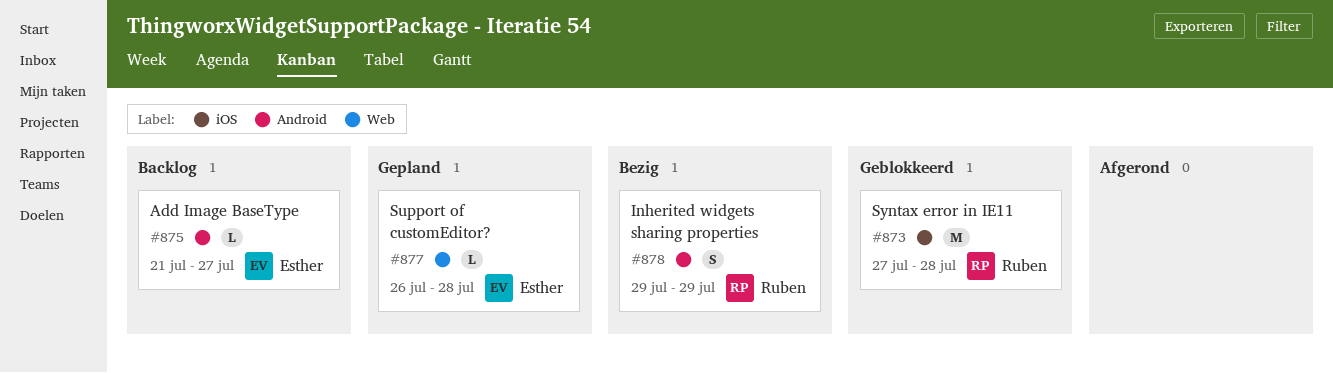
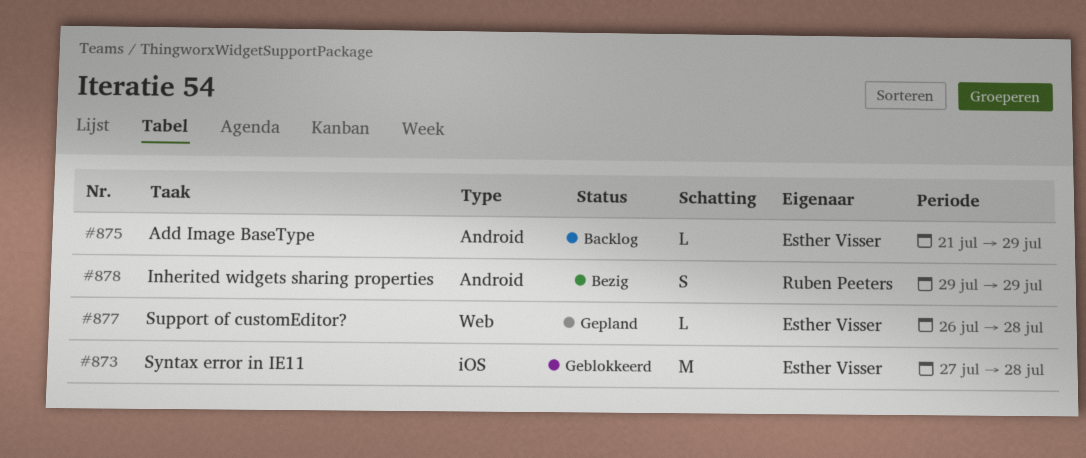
#873, owner: Ruben Peeters -> Esther Visser
#875, due: Jul 27 -> Jul 29

